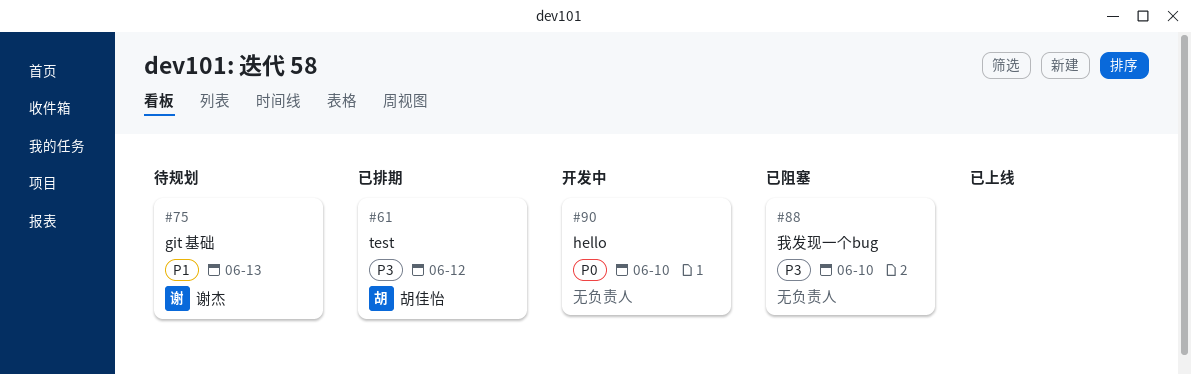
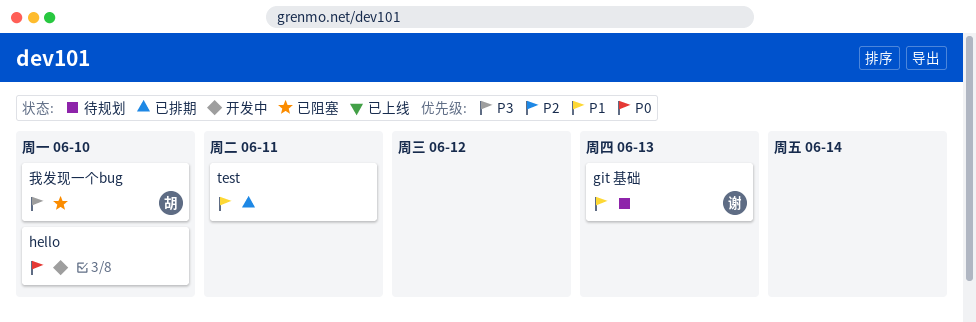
test, owner: 胡佳怡 -> none
test, priority: P3 -> P1
test, due: Jun 12 -> Jun 11
我发现一个bug, owner: none -> 胡佳怡

